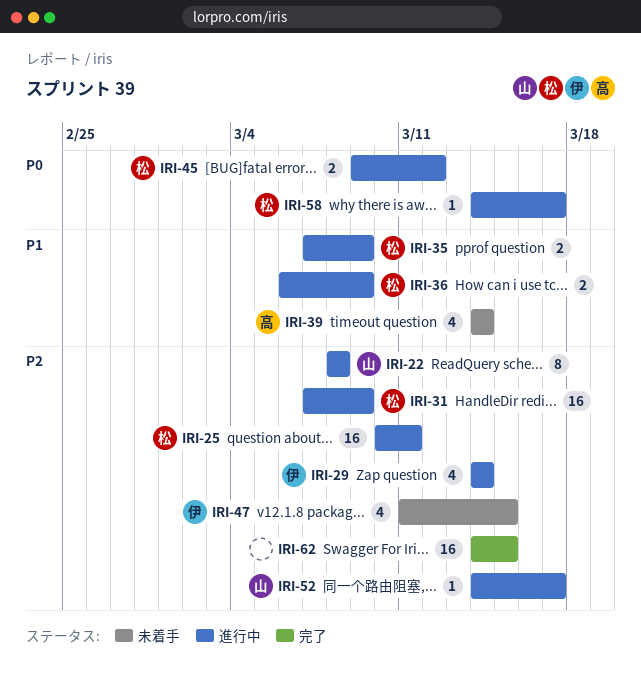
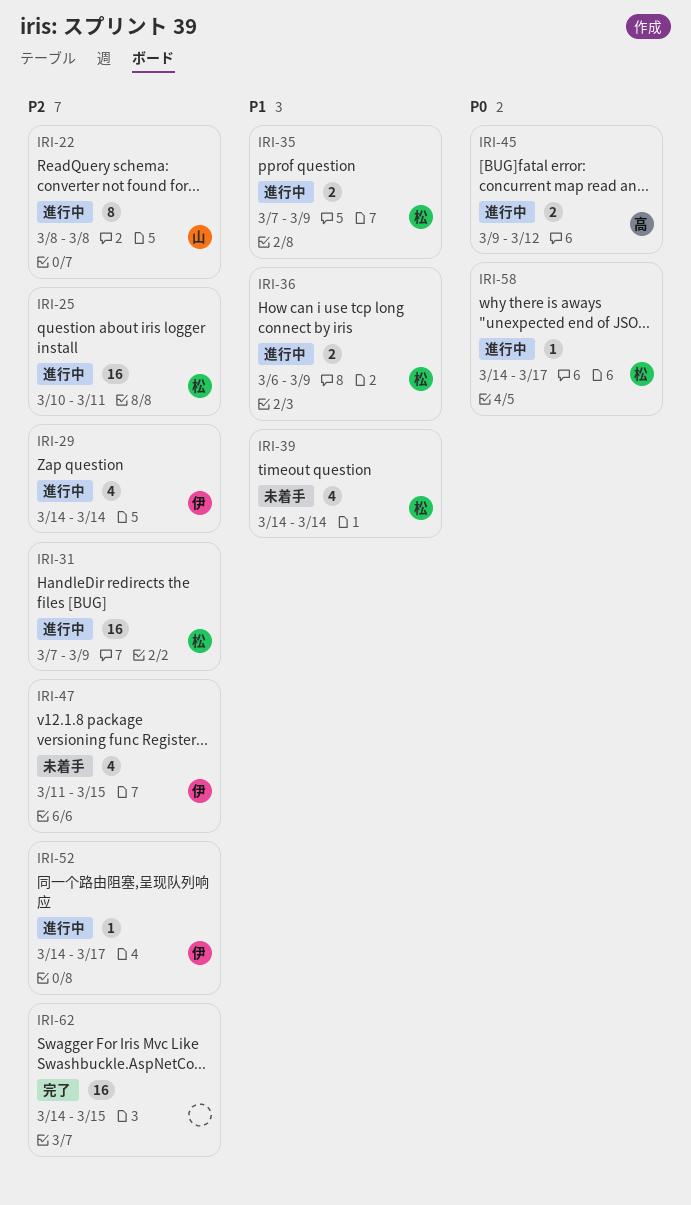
IRI-39, owner: 高 -> 松
IRI-45, owner: 松 -> 高
IRI-52, owner: 山 -> 伊

